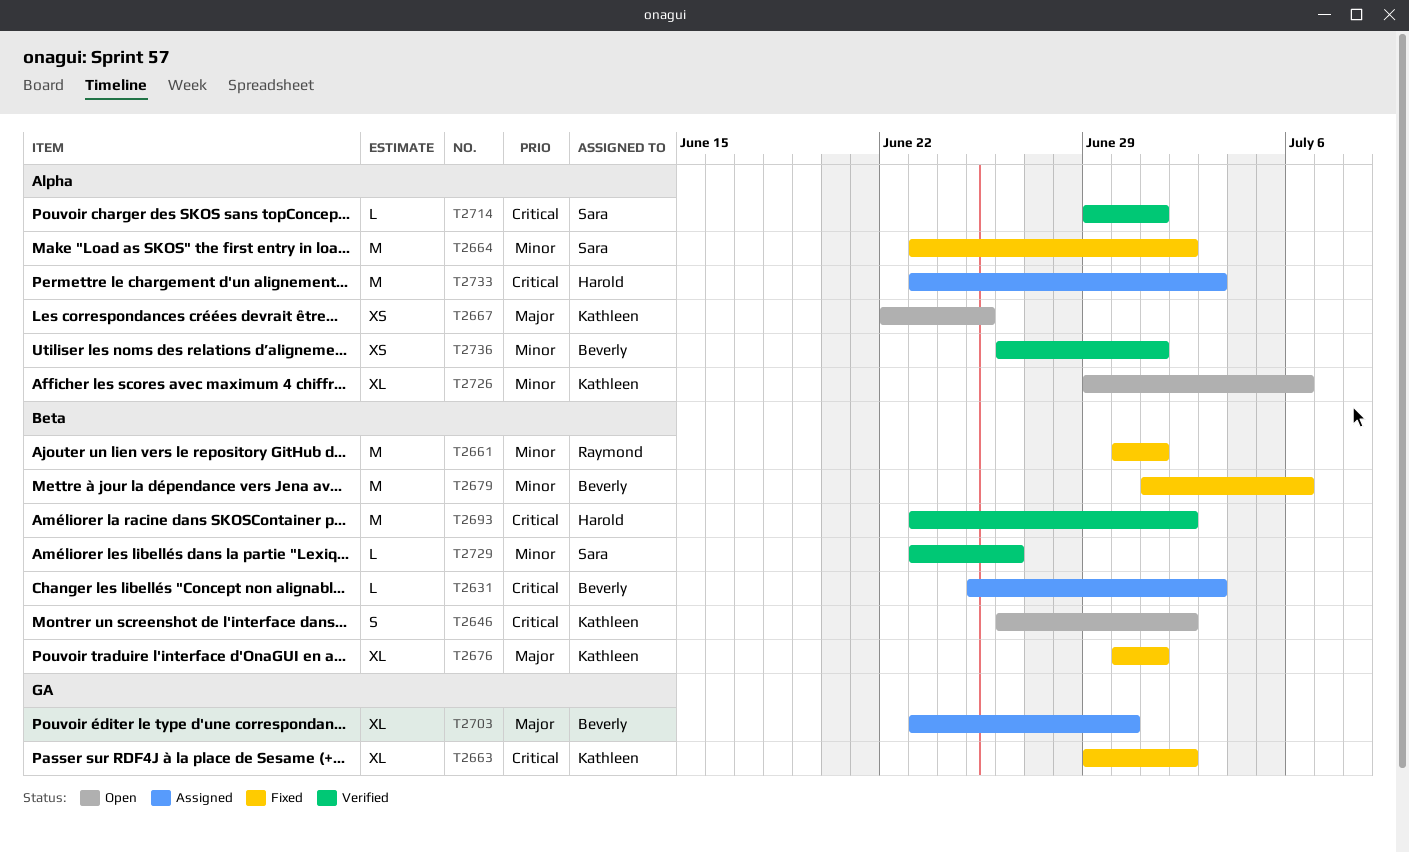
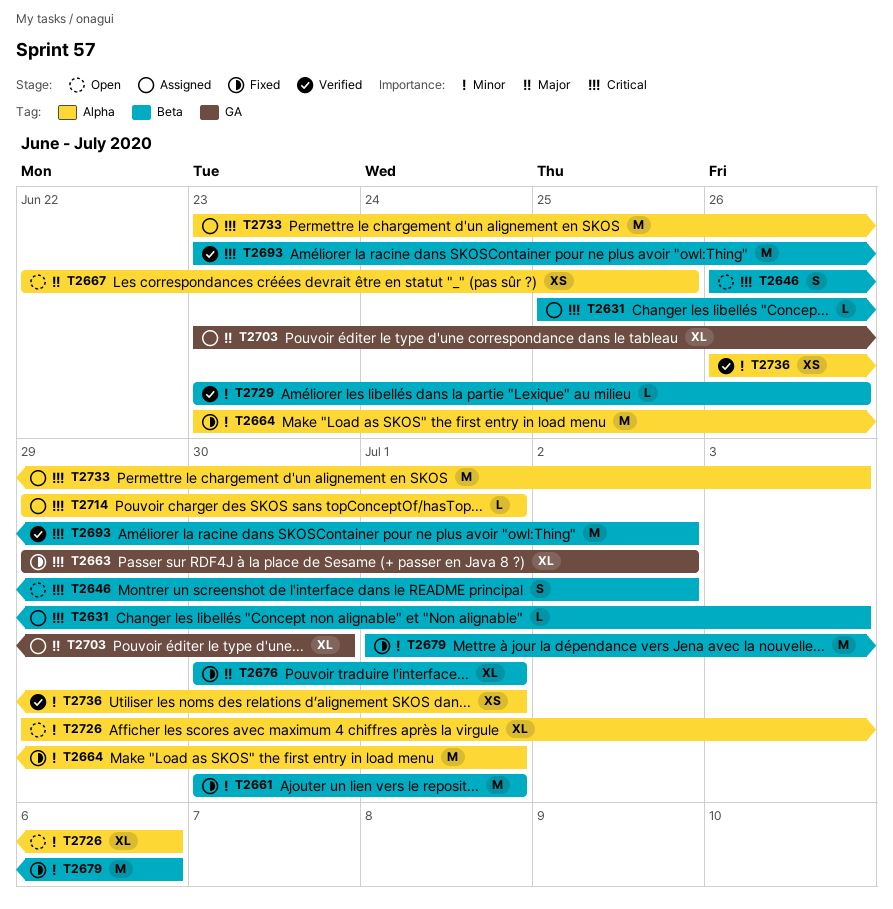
T2664, due: Jul 2 -> Jul 1
T2714, status: Verified -> Assigned

